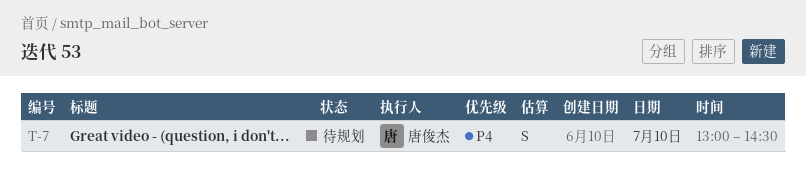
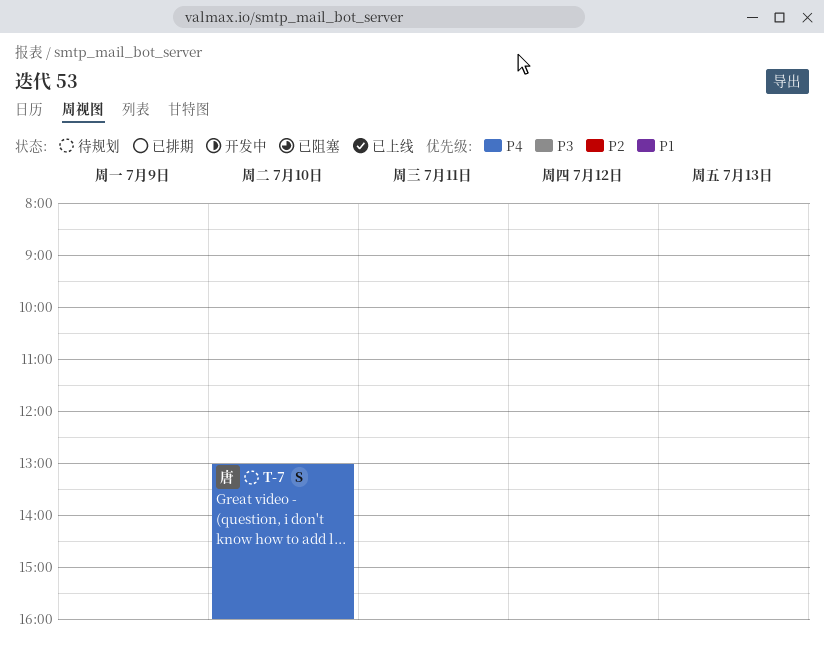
T-7, ends: 14:30 -> 16:00

